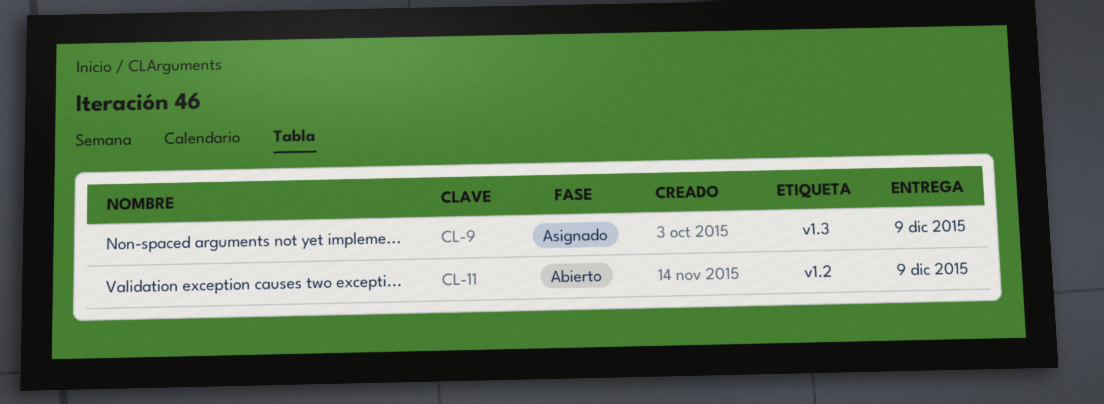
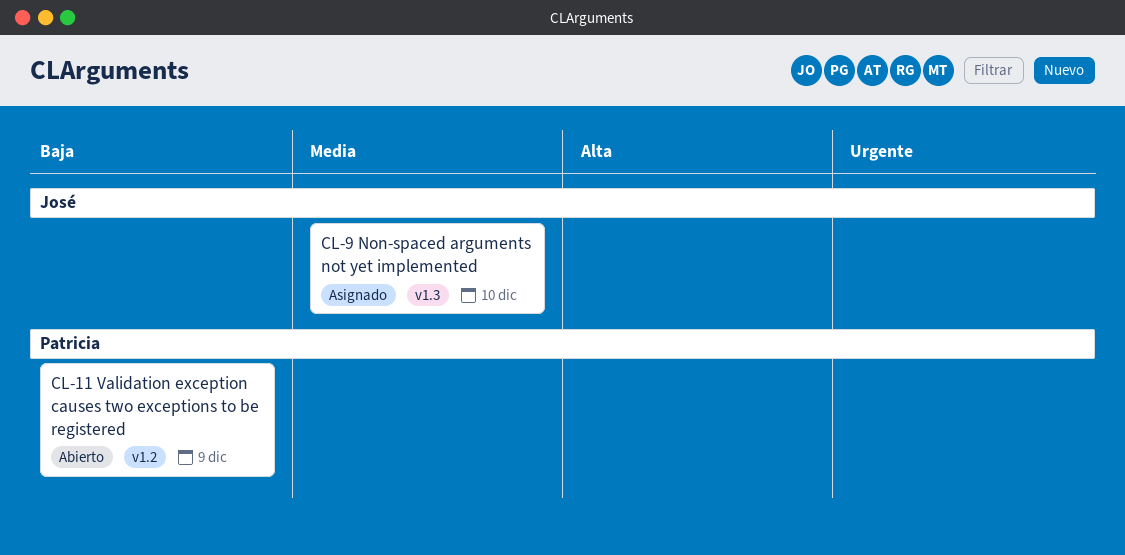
CL-9, due: Dec 9 -> Dec 10

